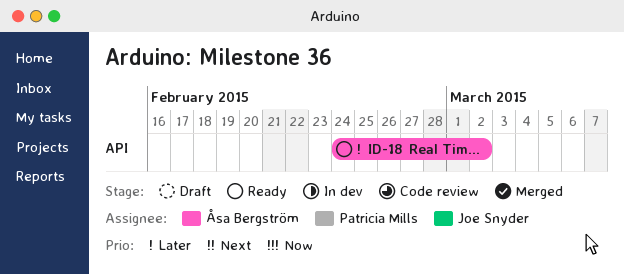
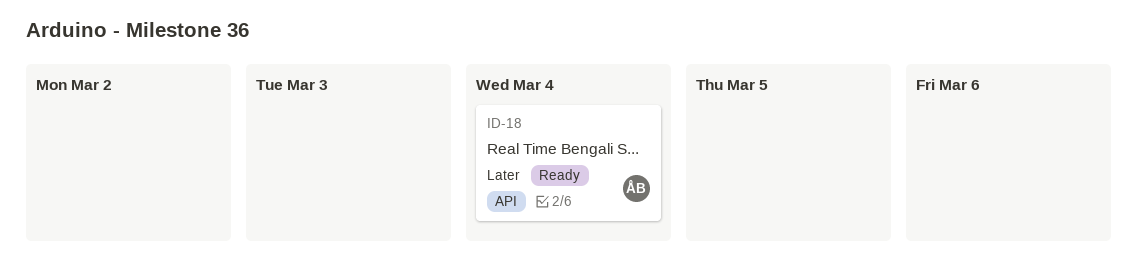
ID-18, due: Mar 2 -> Mar 4

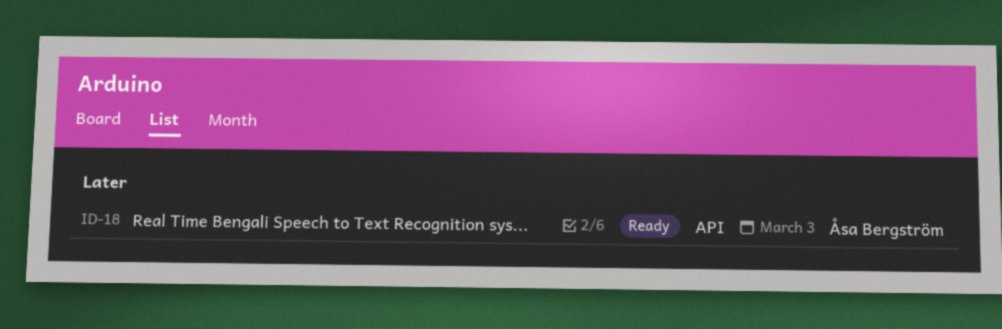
ID-18, due: Mar 4 -> Mar 3

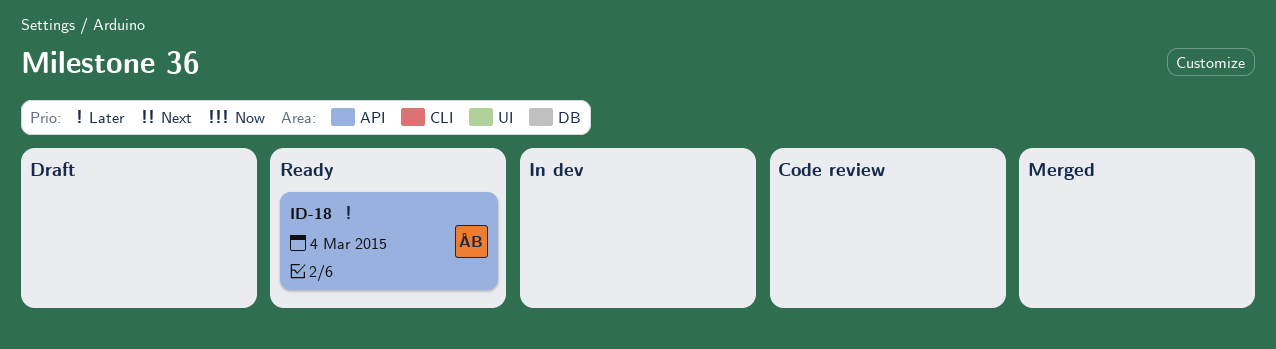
ID-18, due: Mar 3 -> Mar 4

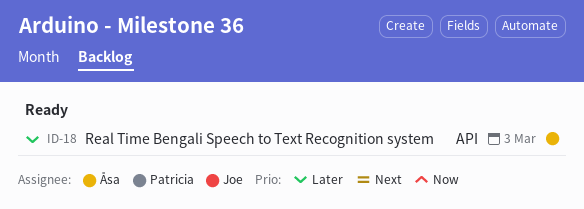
ID-18, due: Mar 4 -> Mar 3

